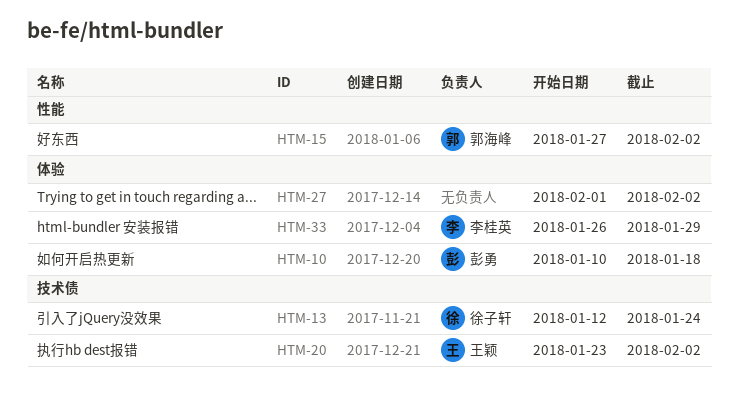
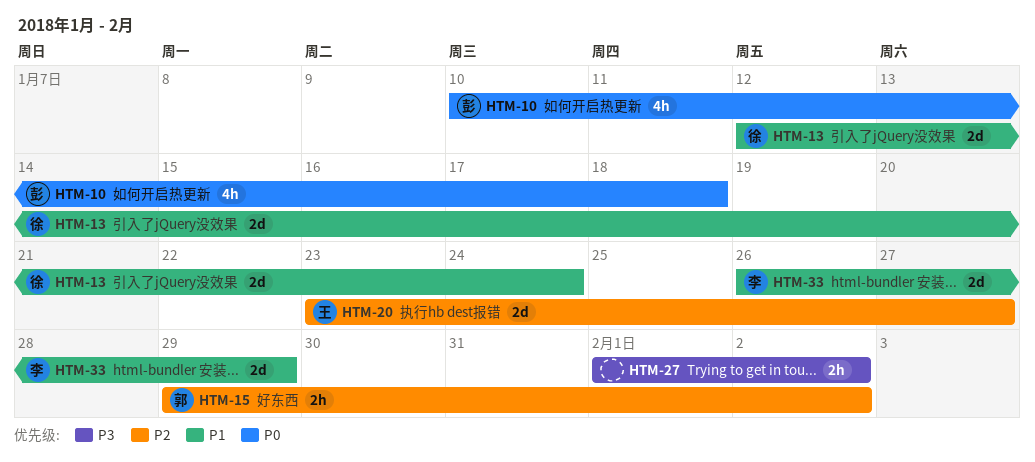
HTM-15, start: Jan 27 -> Jan 29
HTM-20, due: Feb 2 -> Jan 27

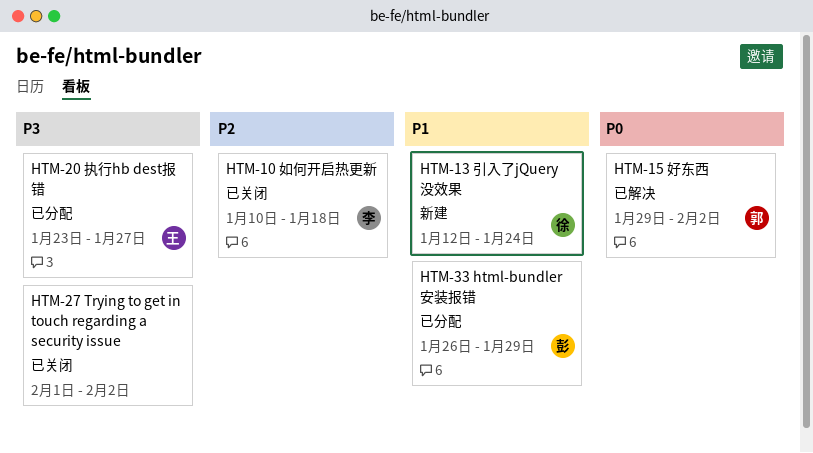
HTM-10, owner: 彭 -> 李
HTM-10, priority: P0 -> P2
HTM-15, priority: P2 -> P0
HTM-20, priority: P2 -> P3
HTM-33, owner: 李 -> 彭

